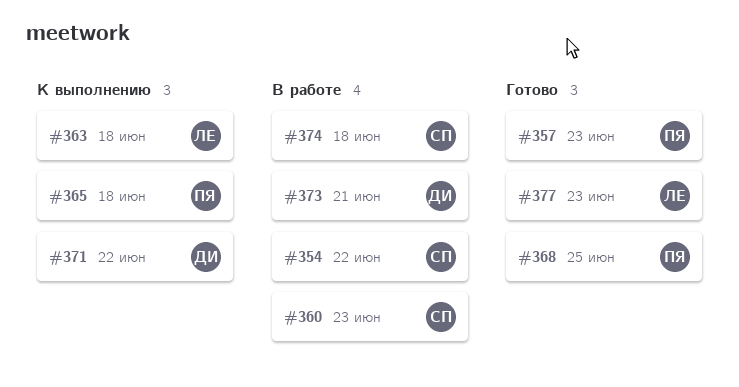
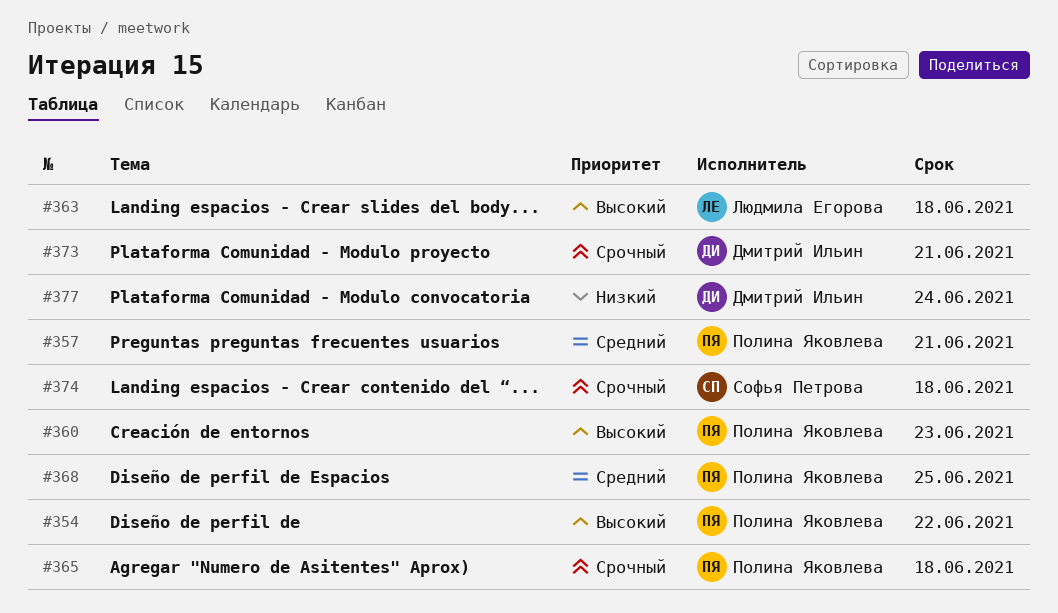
#354, owner: Софья Петрова -> Полина Яковлева
#357, due: Jun 23 -> Jun 21
#360, owner: Софья Петрова -> Полина Яковлева
#371: present -> none
#377, owner: Людмила Егорова -> Дмитрий Ильин
#377, due: Jun 23 -> Jun 24

